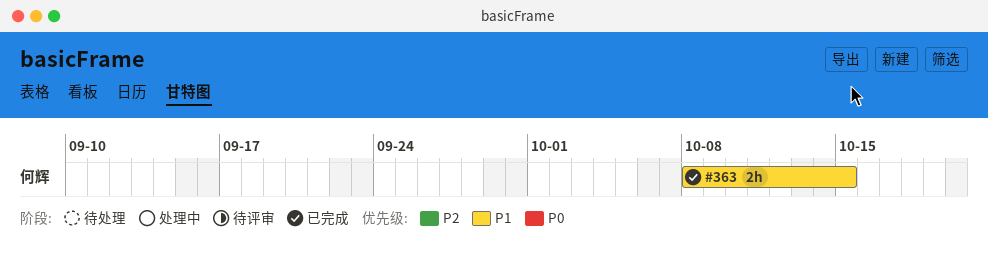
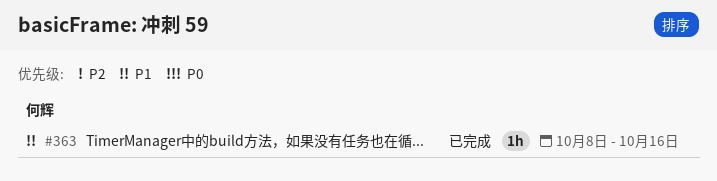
#363, estimate: 2h -> 1h
#363, due: Oct 15 -> Oct 16

